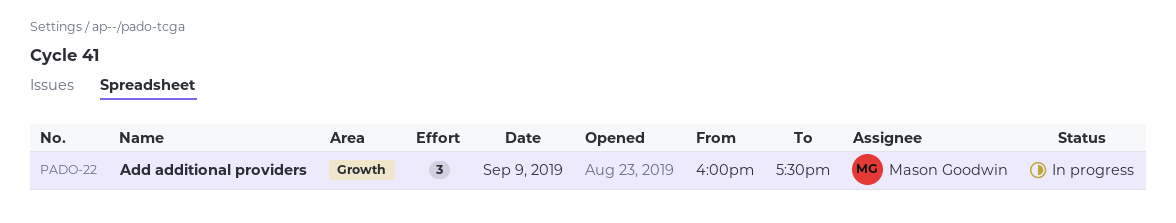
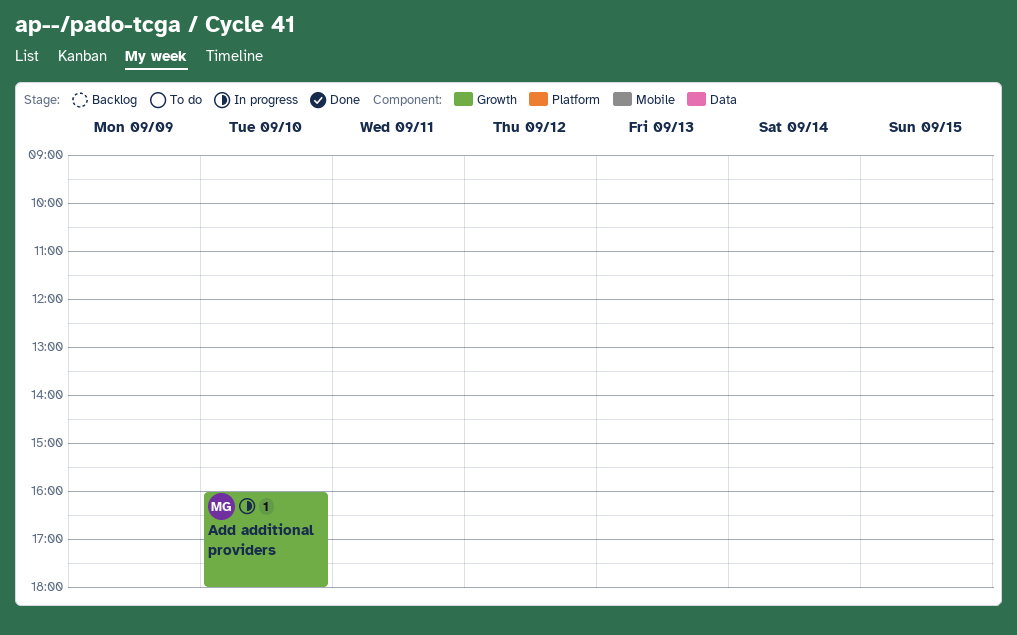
Add additional providers, estimate: 3 -> 1
Add additional providers, day: Sep 9 -> Sep 10
Add additional providers, ends: 17:30 -> 18:00

